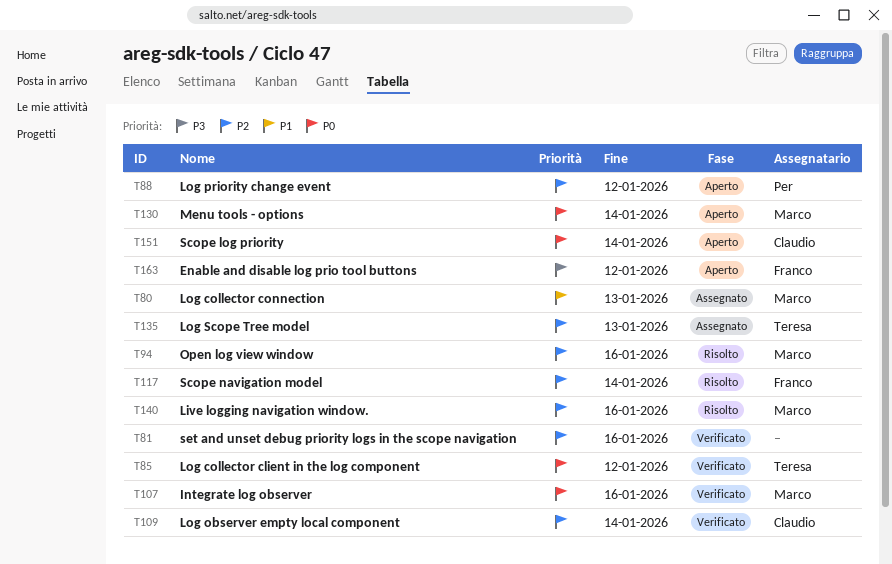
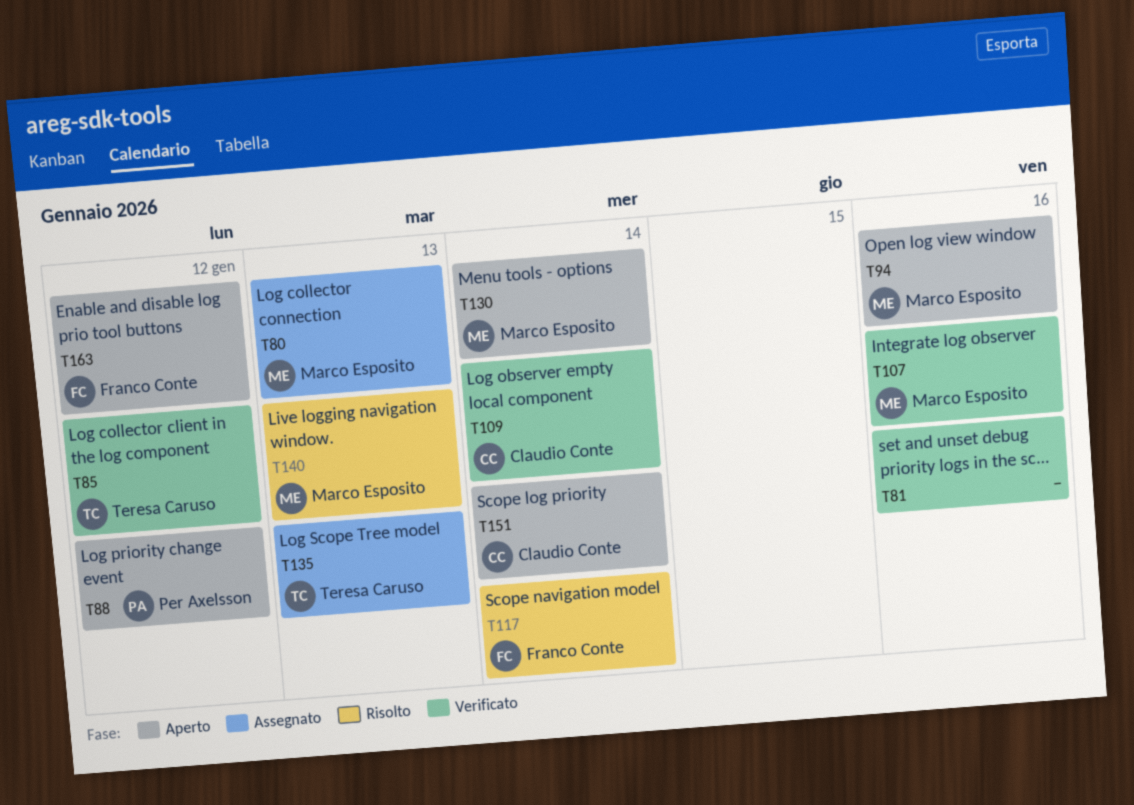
T94, status: Risolto -> Aperto
T140, due: Jan 16 -> Jan 13

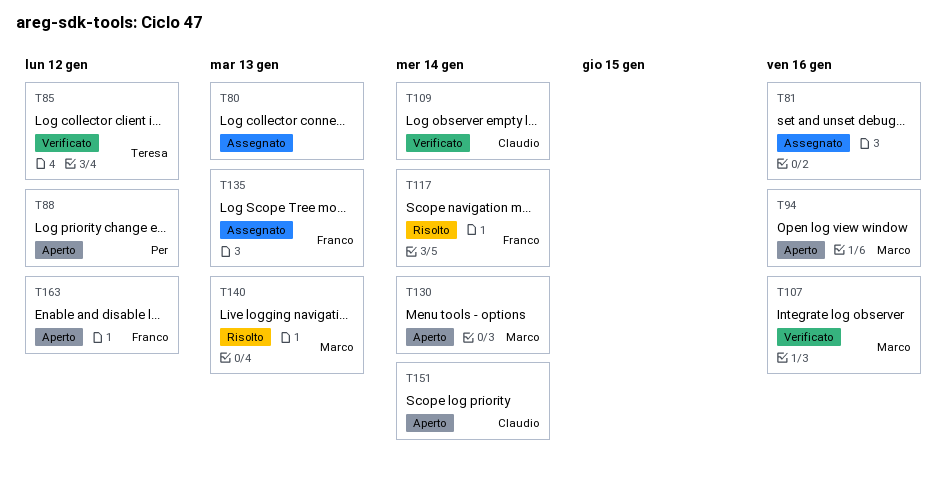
T80, owner: Marco Esposito -> none
T81, status: Verificato -> Assegnato
T135, owner: Teresa Caruso -> Franco Conte

